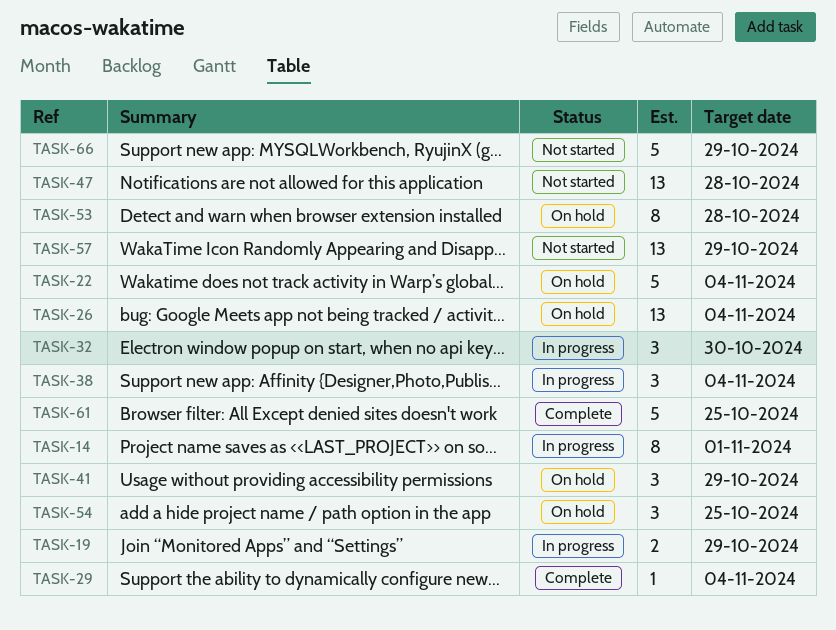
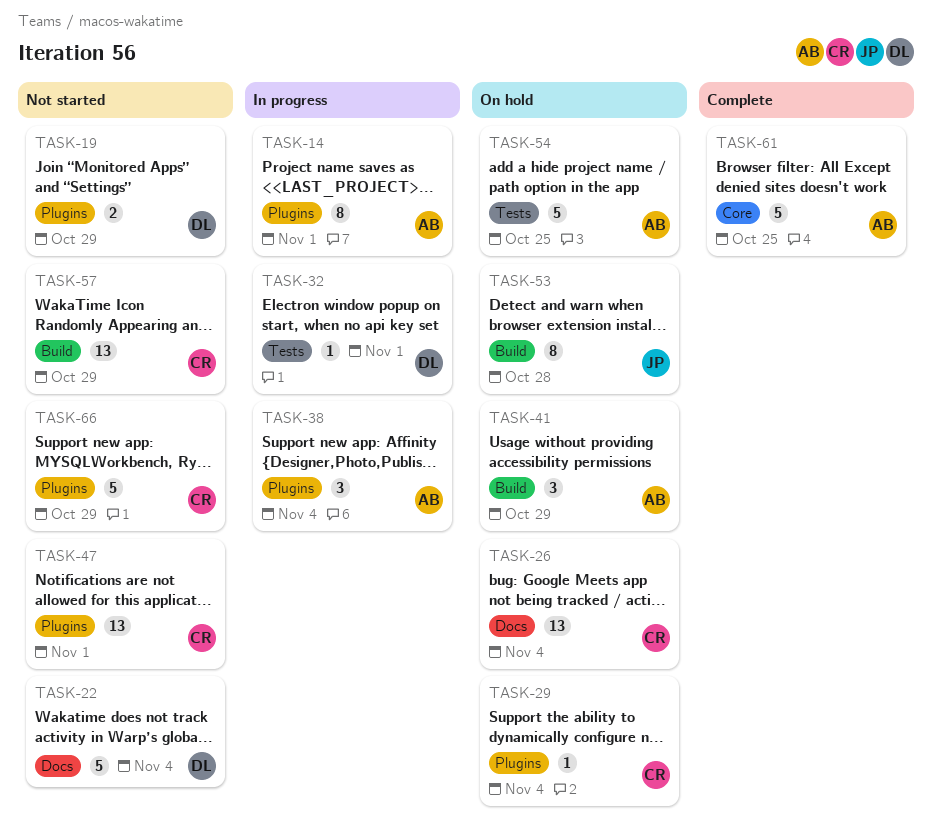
TASK-19, status: In progress -> Not started
TASK-22, status: On hold -> Not started
TASK-29, status: Complete -> On hold
TASK-32, estimate: 3 -> 1
TASK-32, due: Oct 30 -> Nov 1
TASK-47, due: Oct 28 -> Nov 1
TASK-54, estimate: 3 -> 5

